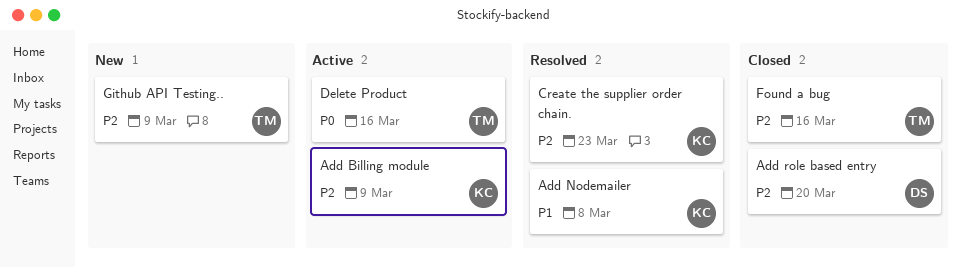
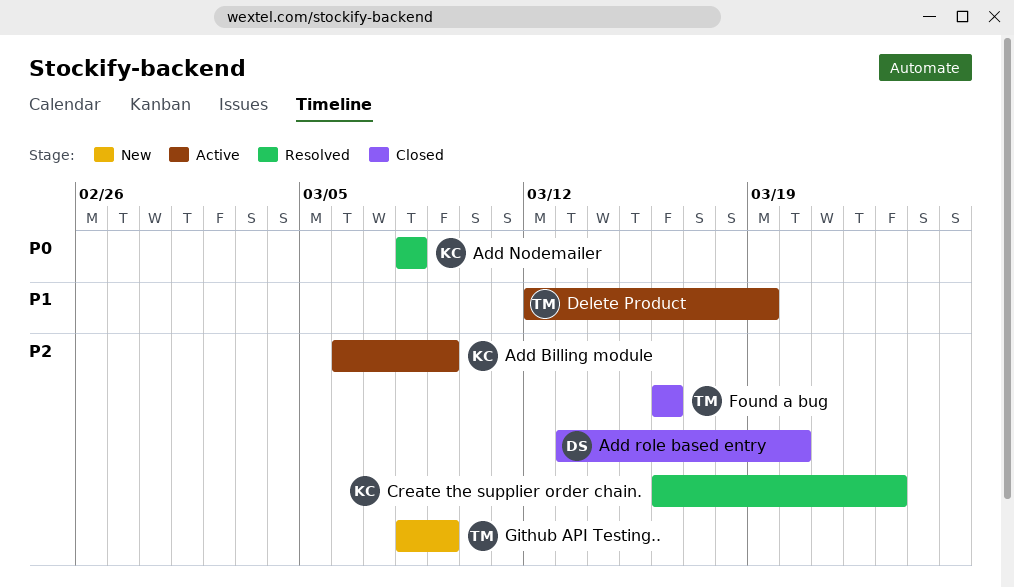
Add Nodemailer, priority: P1 -> P0
Delete Product, priority: P0 -> P1
Delete Product, due: Mar 16 -> Mar 19

